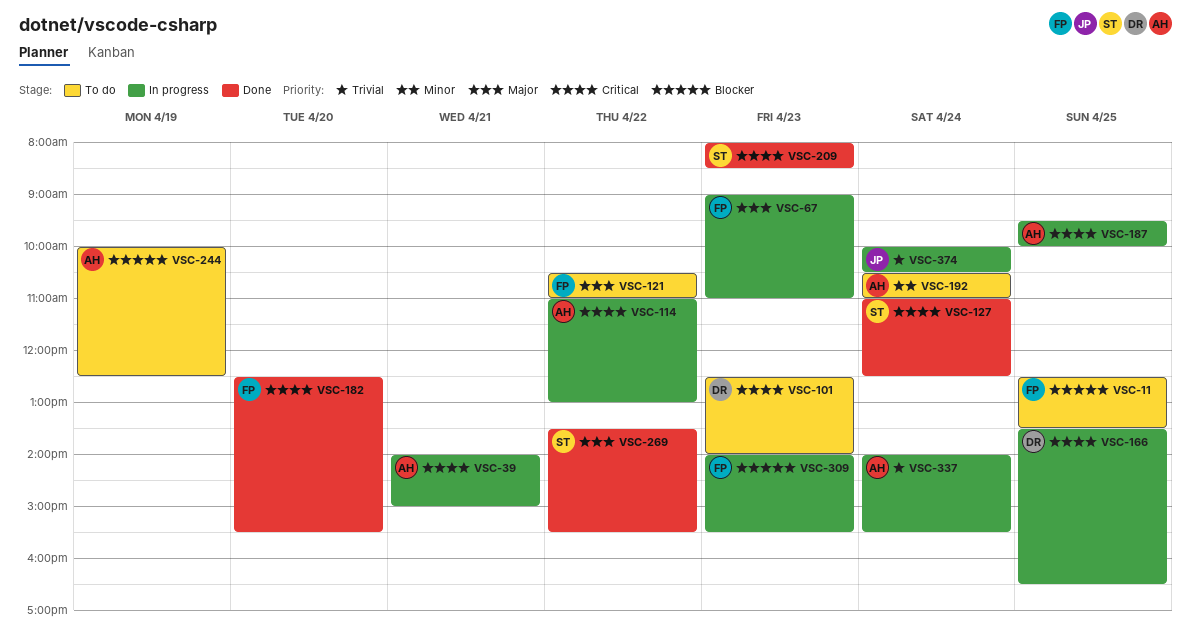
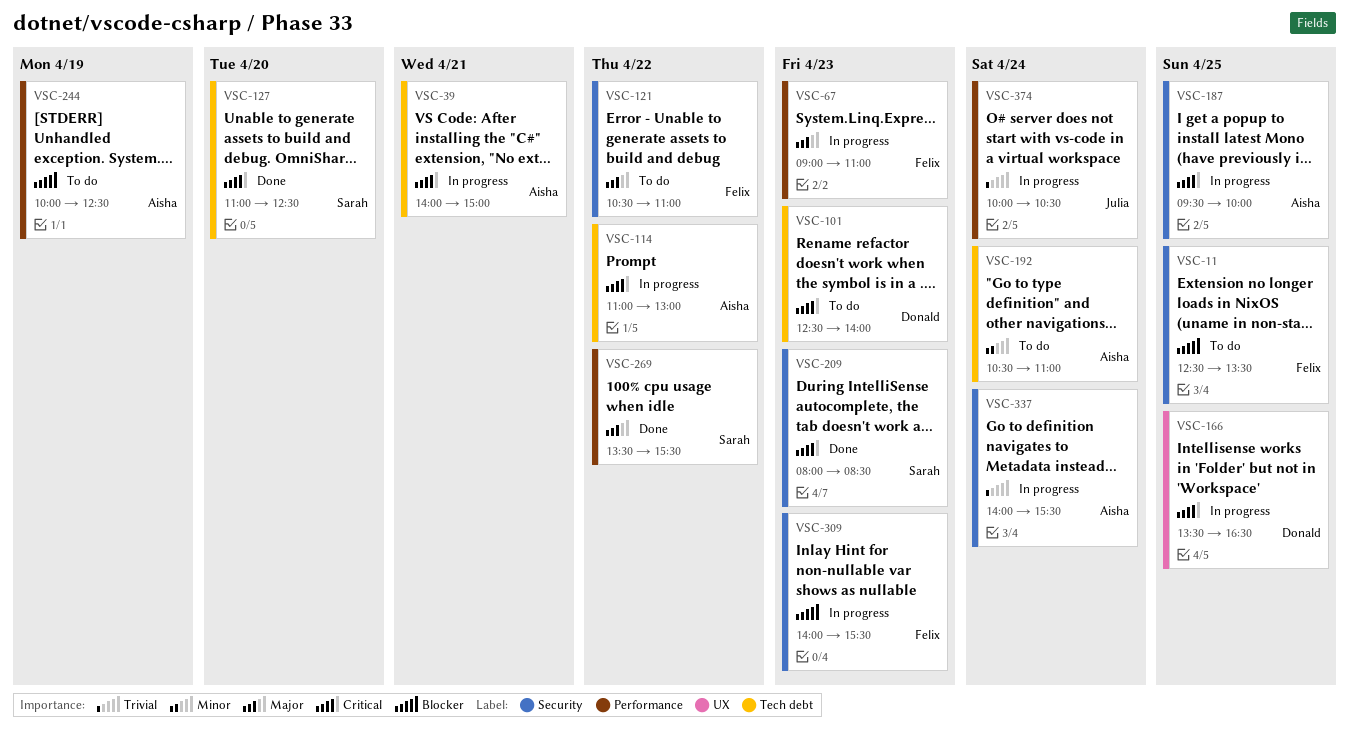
VSC-127, day: Apr 24 -> Apr 20
VSC-182: present -> none

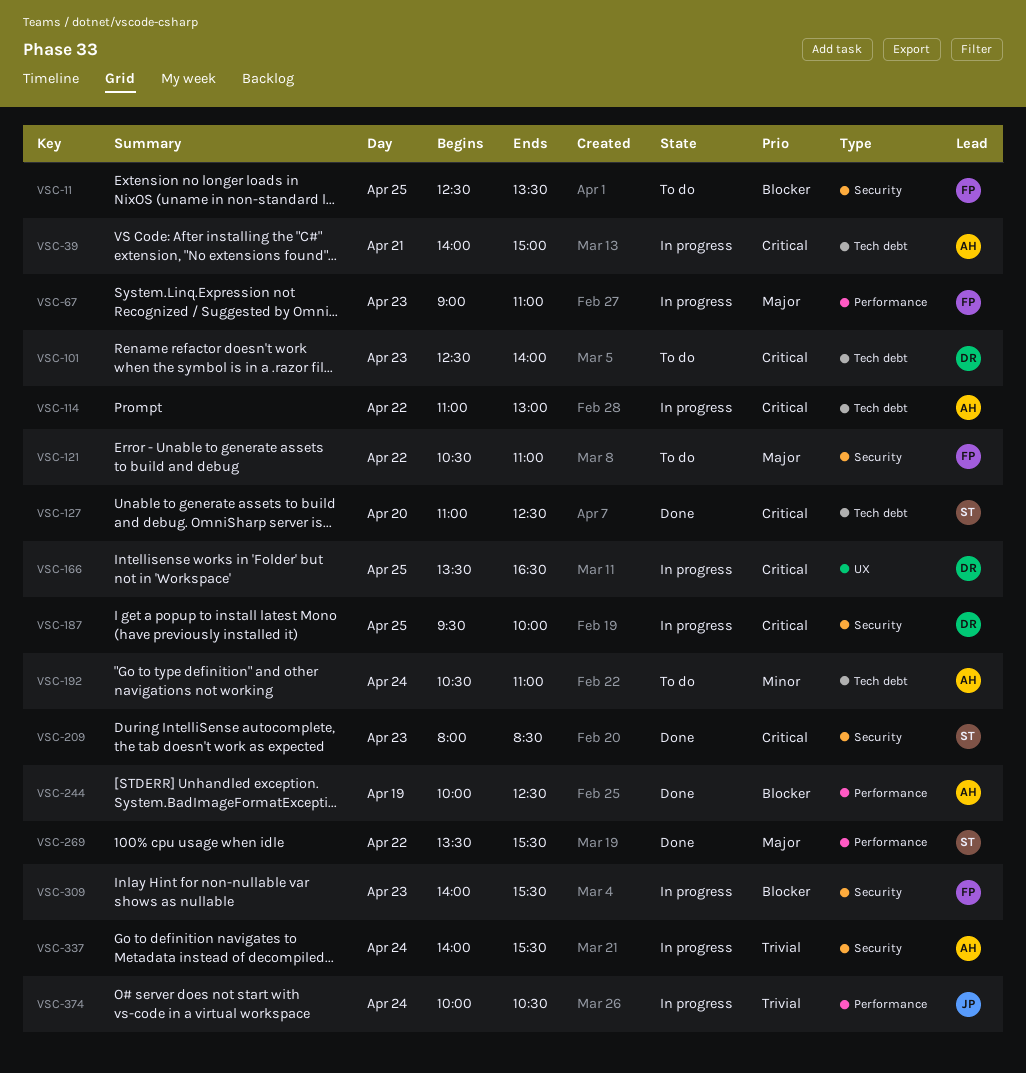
VSC-187, owner: Aisha -> Donald
VSC-244, status: To do -> Done

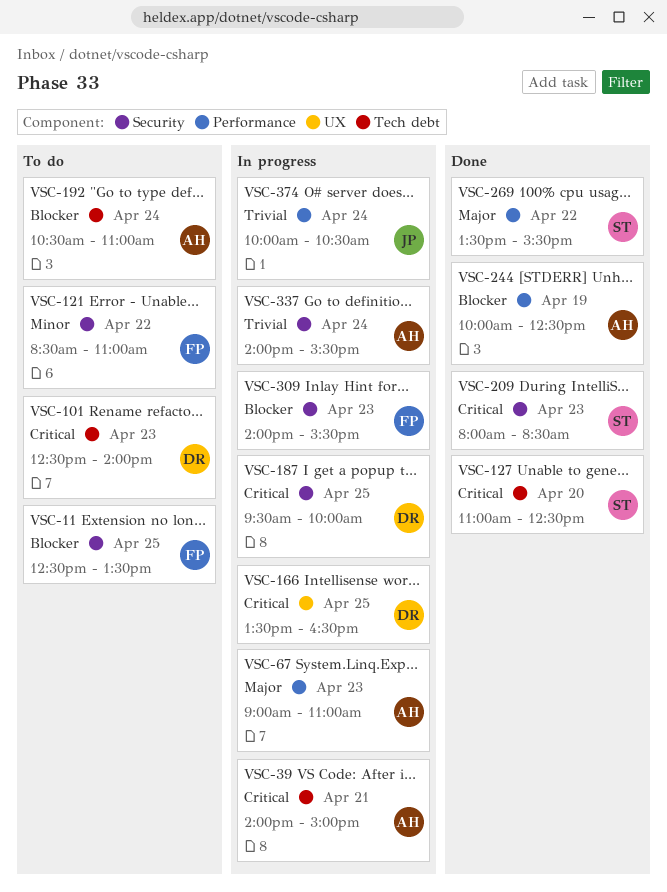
VSC-67, owner: FP -> AH
VSC-114: present -> none
VSC-121, priority: Major -> Minor
VSC-121, begins: 10:30 -> 08:30
VSC-192, priority: Minor -> Blocker

